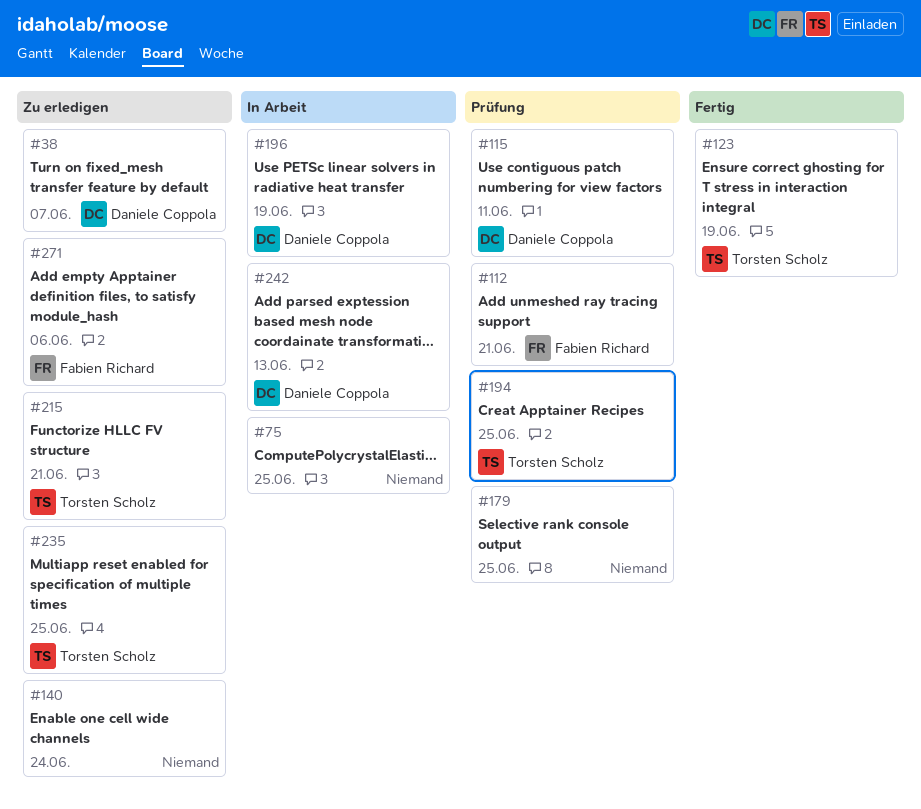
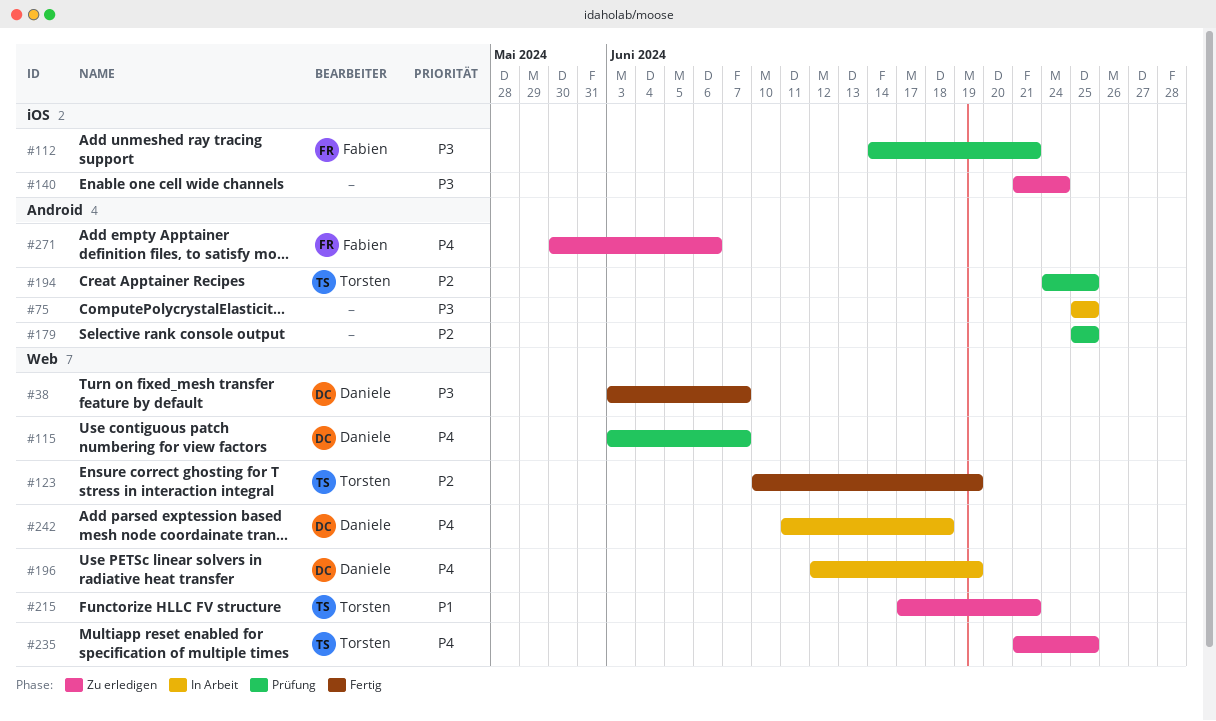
#38, status: Zu erledigen -> Fertig
#115, due: Jun 11 -> Jun 7
#242, due: Jun 13 -> Jun 18

